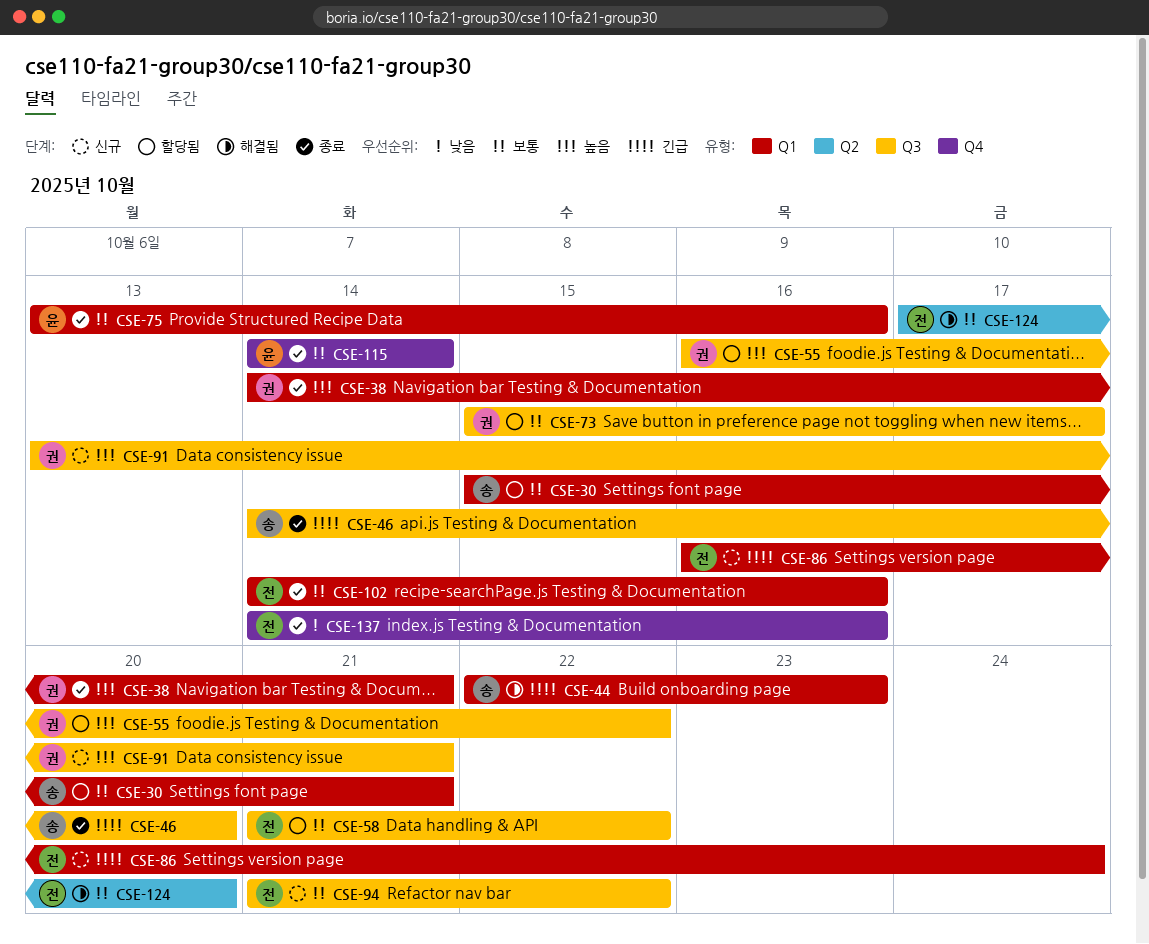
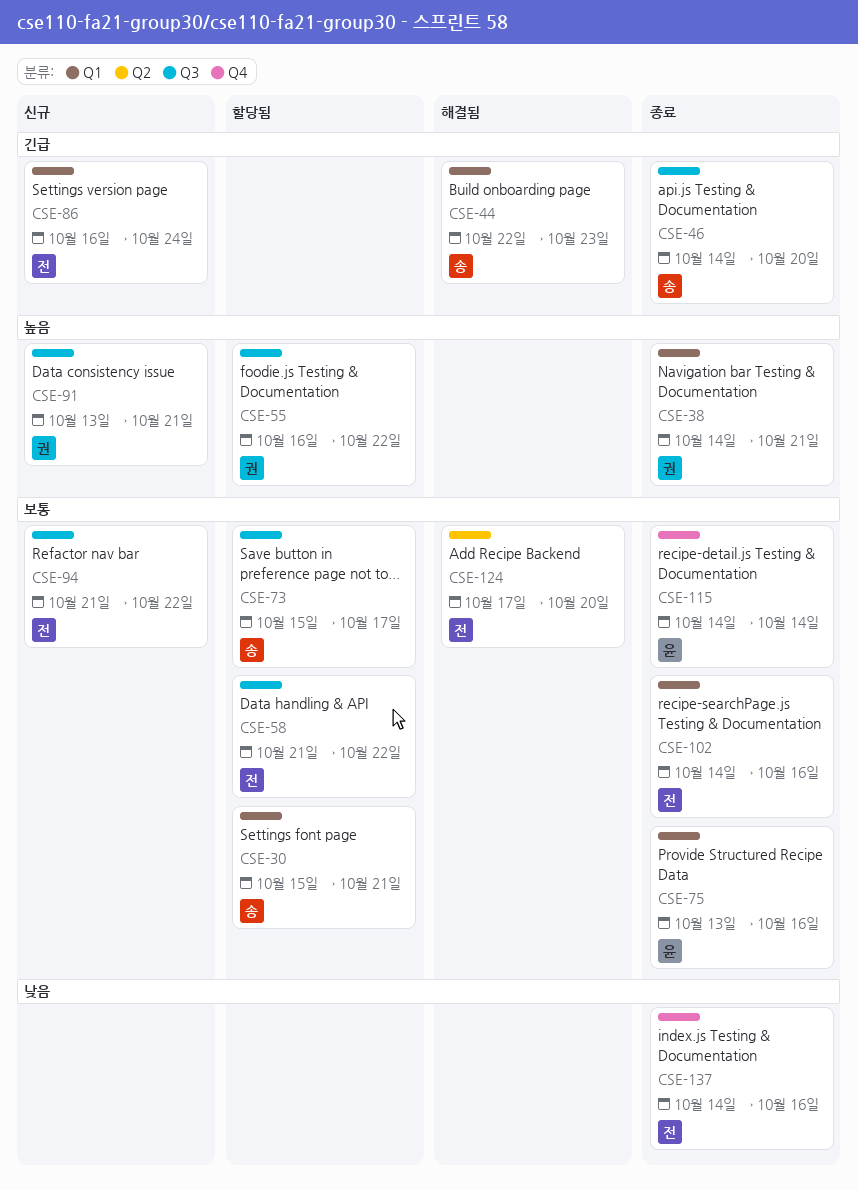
CSE-73, owner: 권 -> 송

